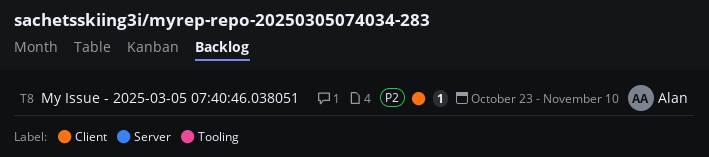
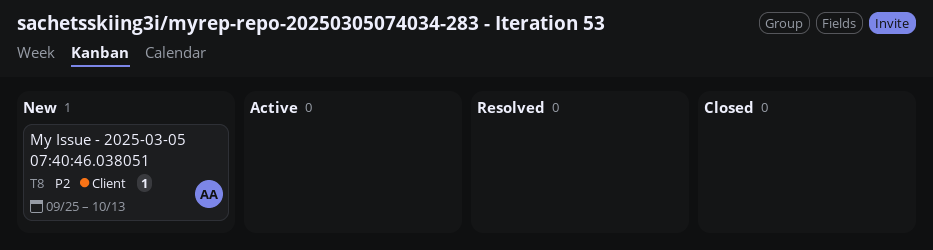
T8, start: Oct 23 -> Sep 25
T8, due: Nov 10 -> Oct 13

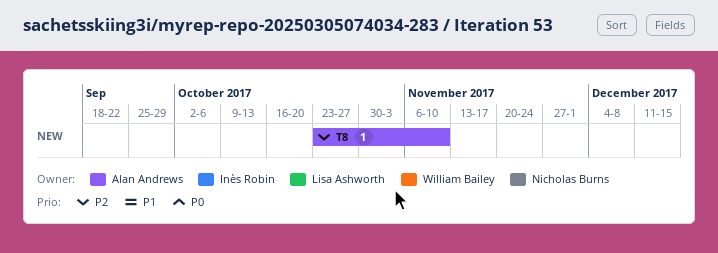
T8, start: Sep 25 -> Oct 23
T8, due: Oct 13 -> Nov 10

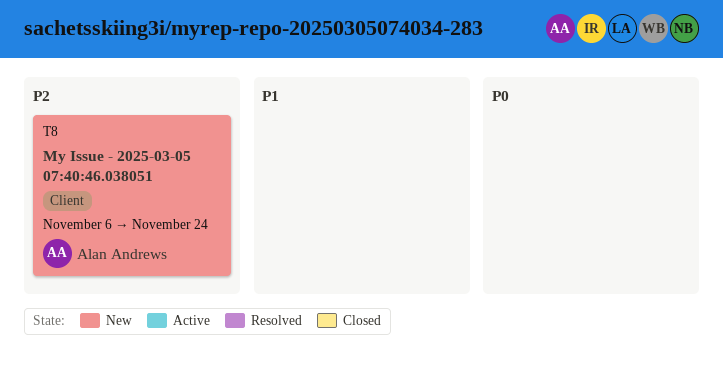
T8, start: Oct 23 -> Nov 6
T8, due: Nov 10 -> Nov 24

